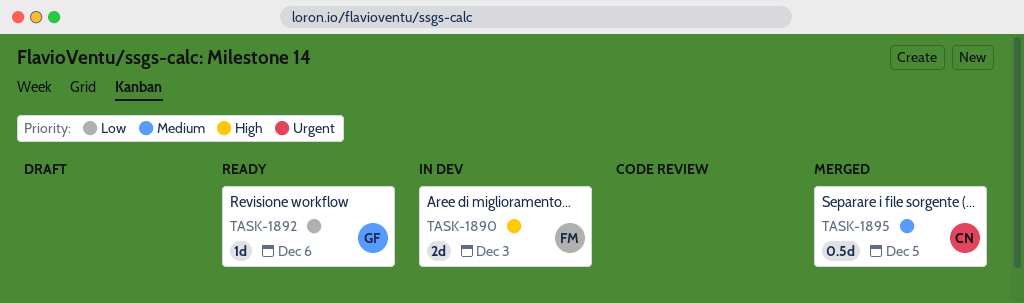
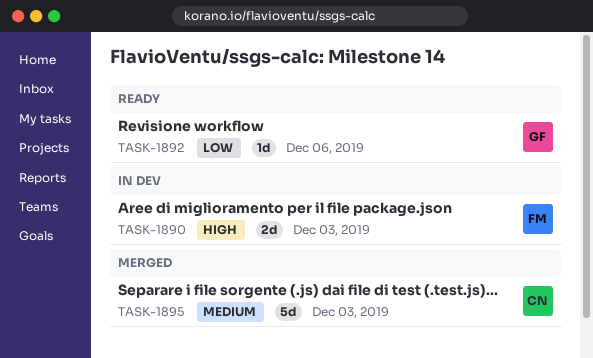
TASK-1895, estimate: 0.5d -> 5d
TASK-1895, due: Dec 5 -> Dec 3

